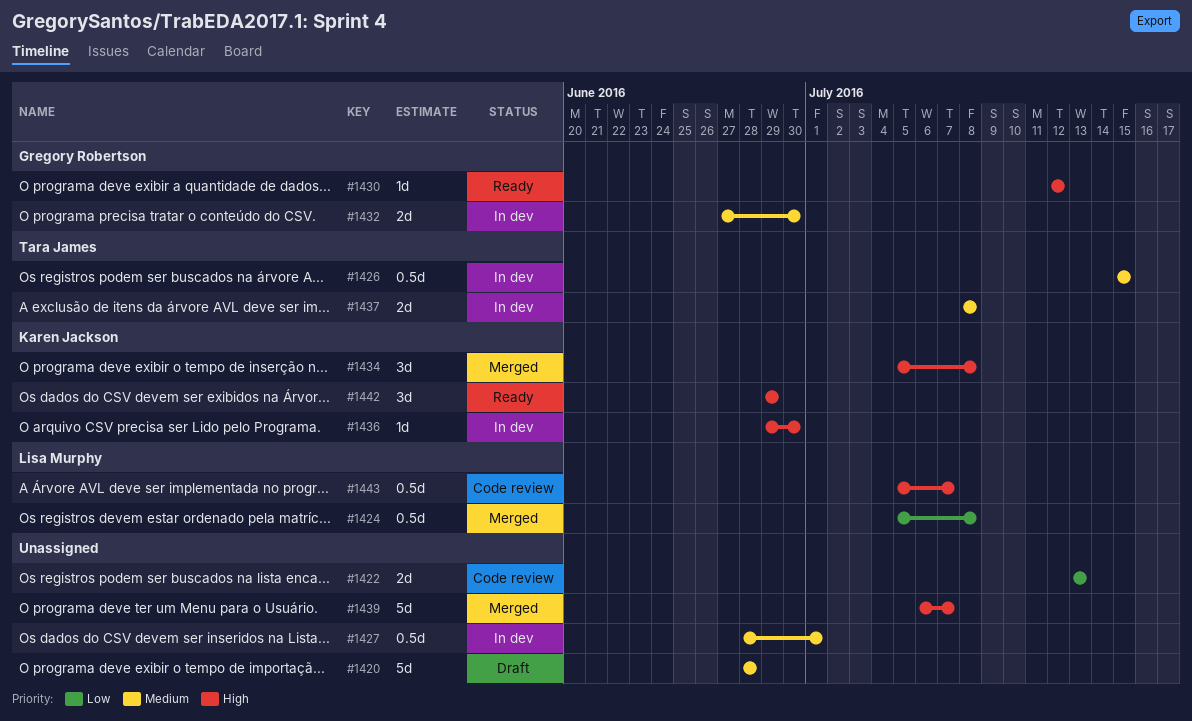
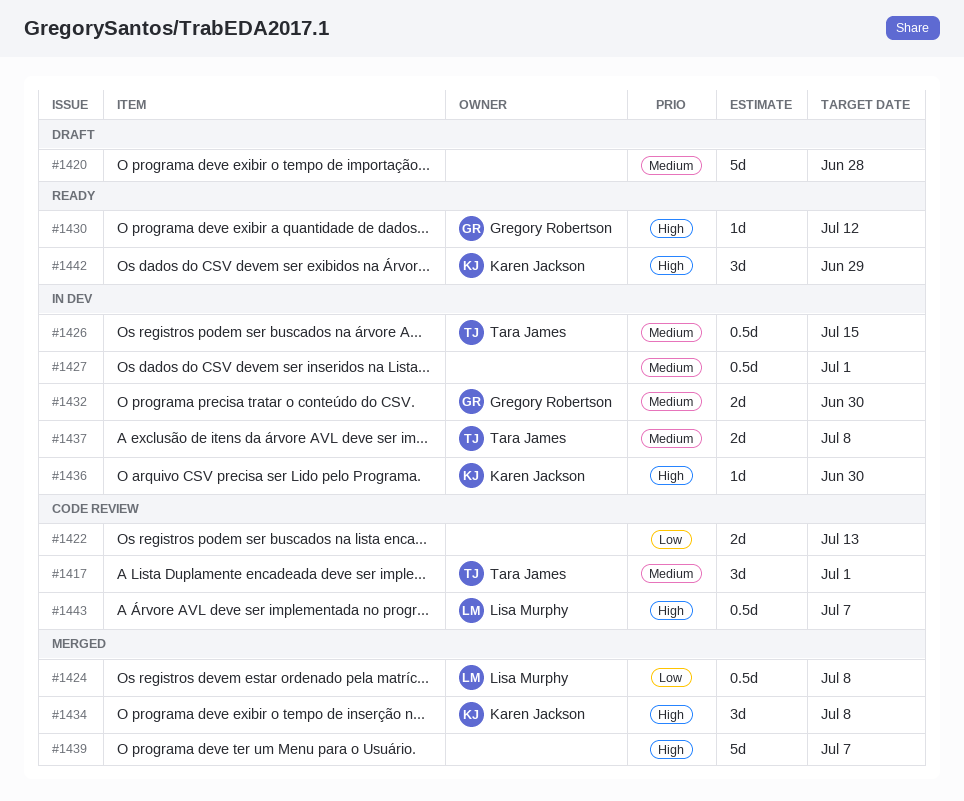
#1417: none -> present

